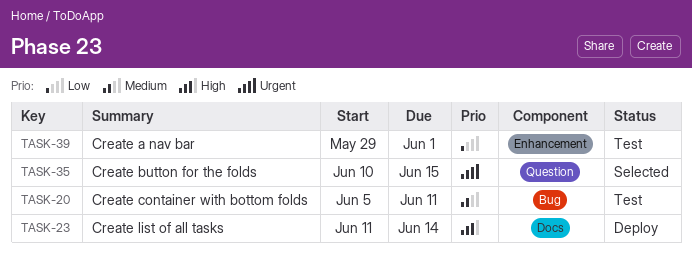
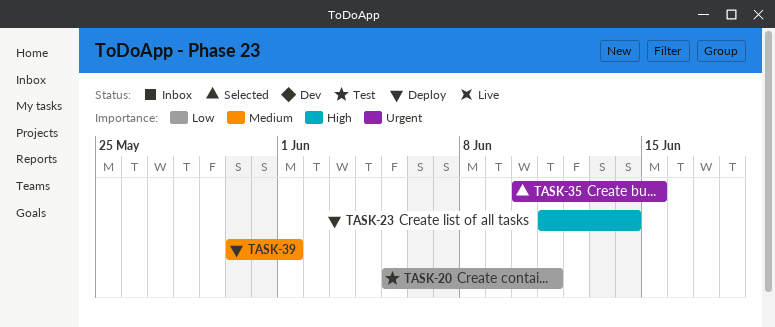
TASK-20, priority: Medium -> Low
TASK-39, status: Test -> Deploy
TASK-39, priority: Low -> Medium
TASK-39, start: May 29 -> May 30

